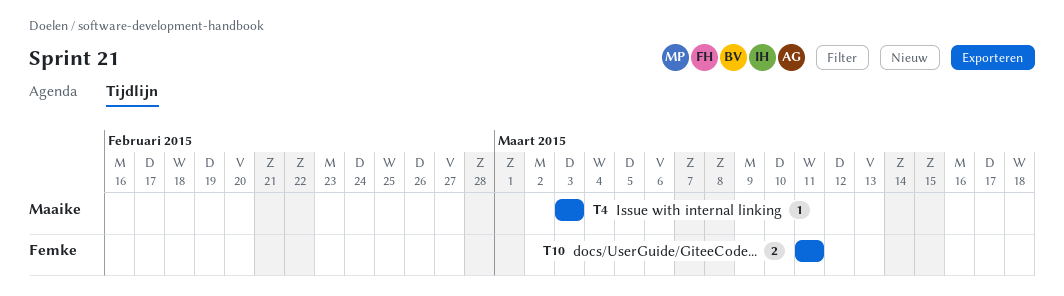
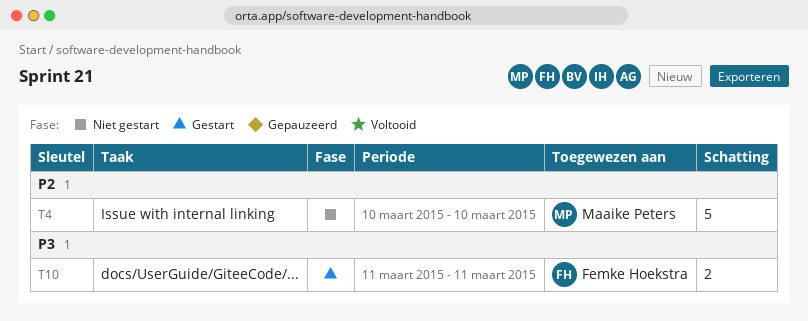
T4, estimate: 1 -> 5
T4, start: Mar 3 -> Mar 10
T4, due: Mar 3 -> Mar 10

